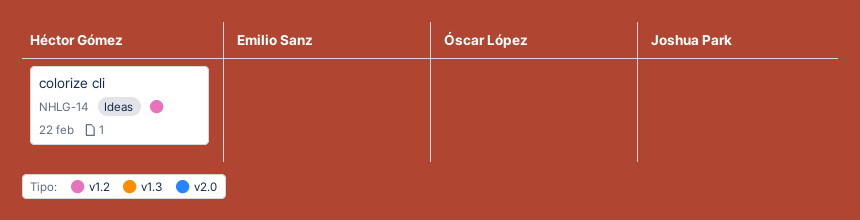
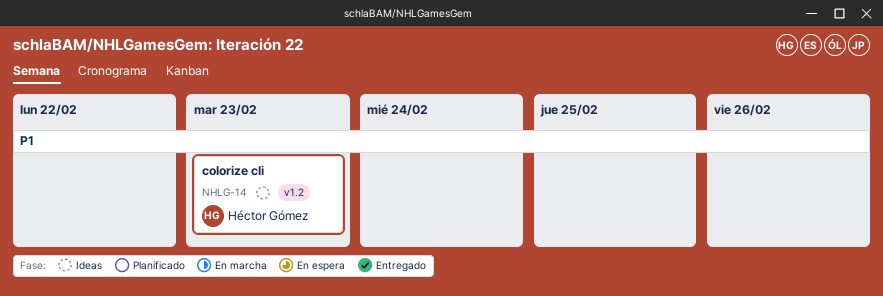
NHLG-14, due: Feb 22 -> Feb 23

